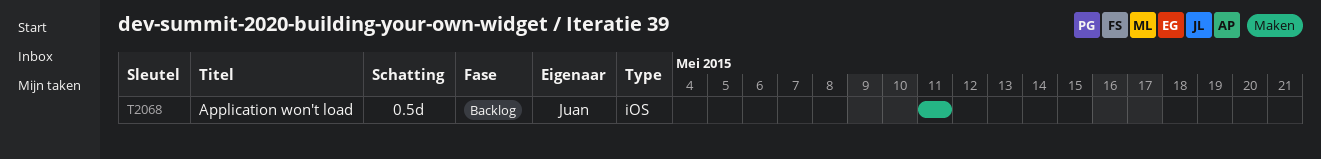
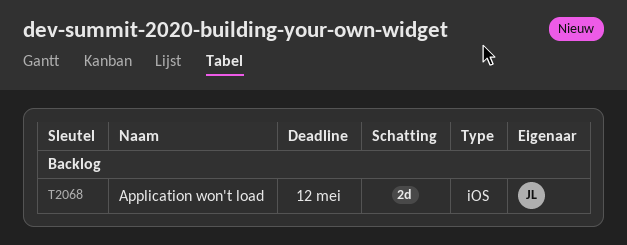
T2068, estimate: 0.5d -> 2d
T2068, due: May 11 -> May 12

